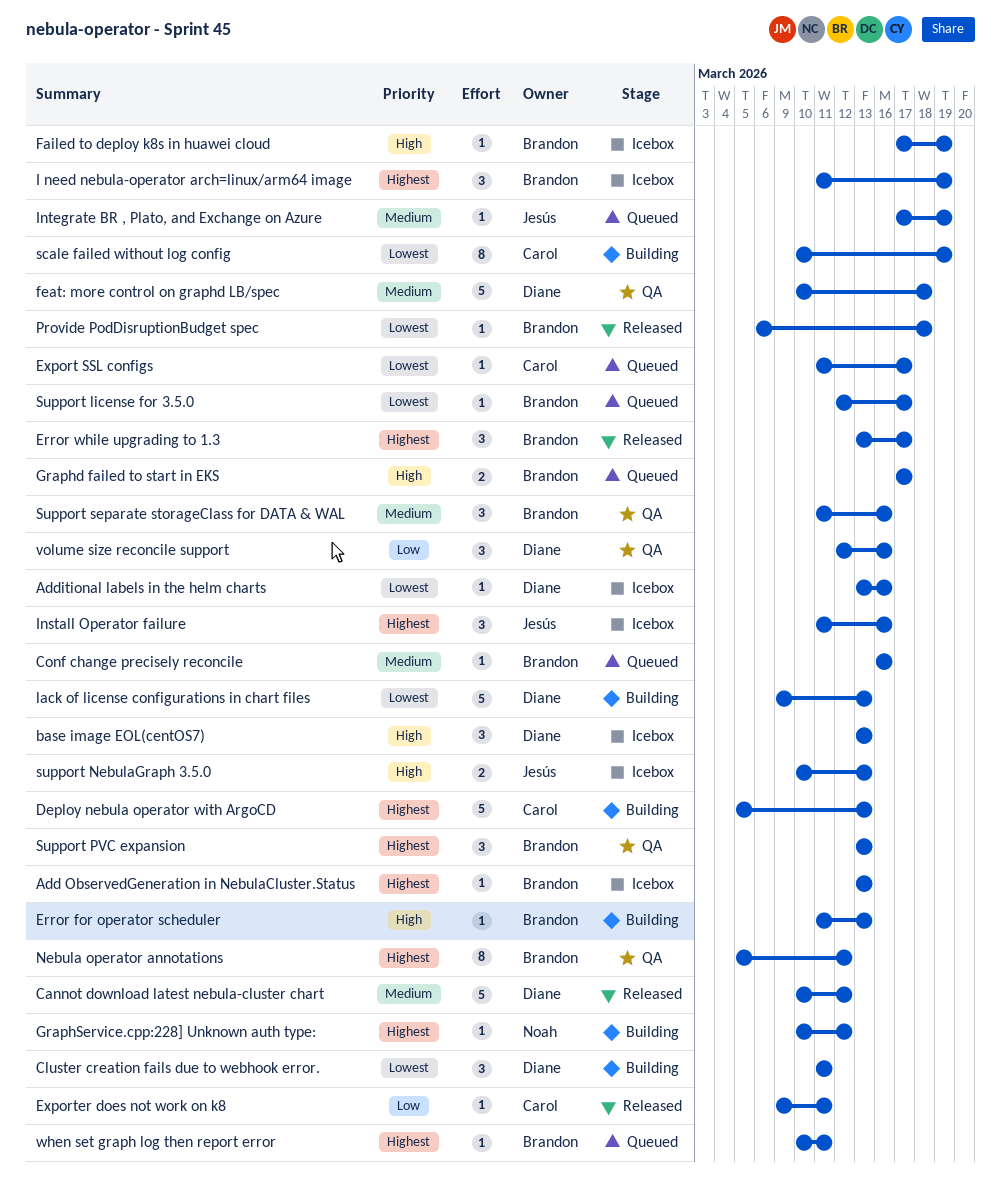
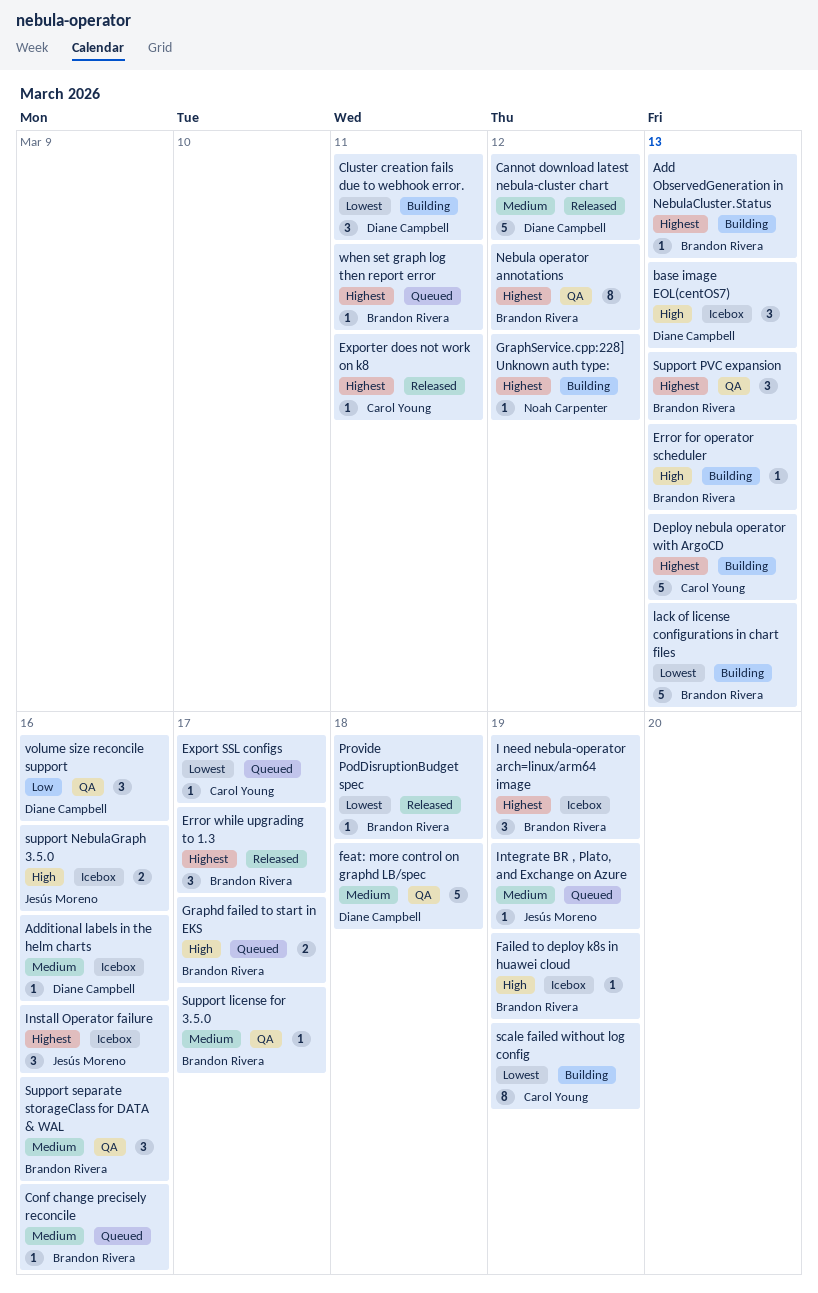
Add ObservedGeneration in NebulaCluster.Status, status: Icebox -> Building
Additional labels in the helm charts, priority: Lowest -> Medium
Exporter does not work on k8, priority: Low -> Highest
lack of license configurations in chart files, owner: Diane Campbell -> Brandon Rivera
Support license for 3.5.0, status: Queued -> QA
Support license for 3.5.0, priority: Lowest -> Medium
support NebulaGraph 3.5.0, due: Mar 13 -> Mar 16

